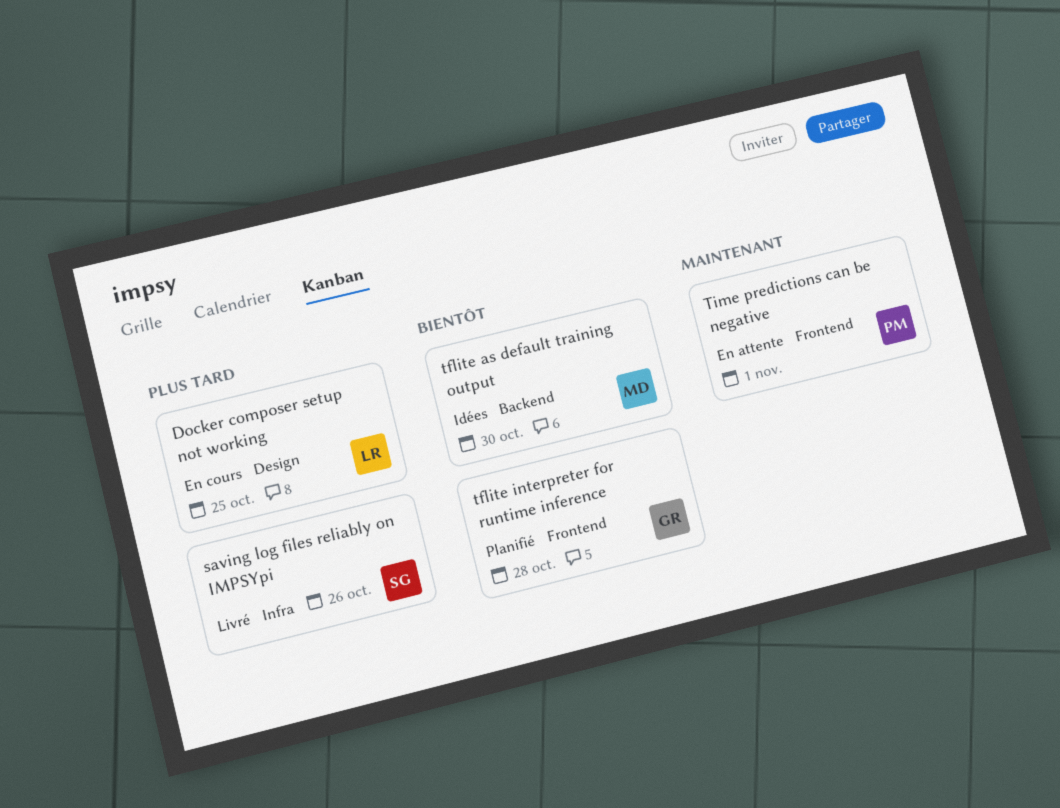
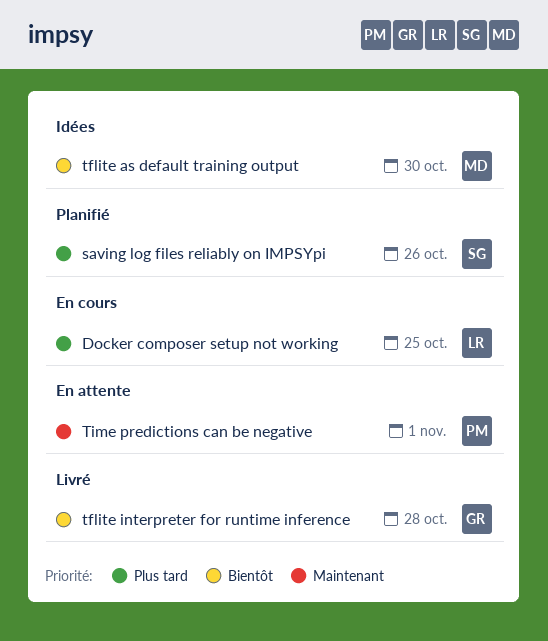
saving log files reliably on IMPSYpi, status: Livré -> Planifié
tflite interpreter for runtime inference, status: Planifié -> Livré

